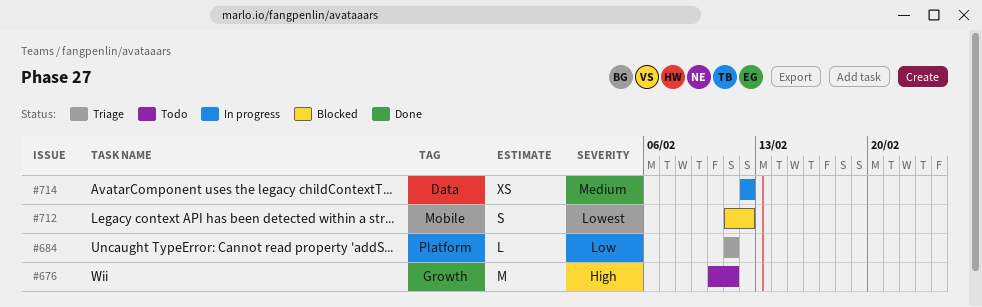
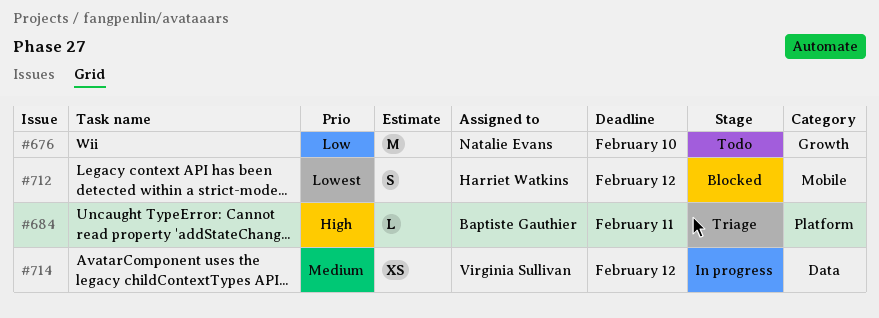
#676, priority: High -> Low
#676, due: Feb 11 -> Feb 10
#684, priority: Low -> High

